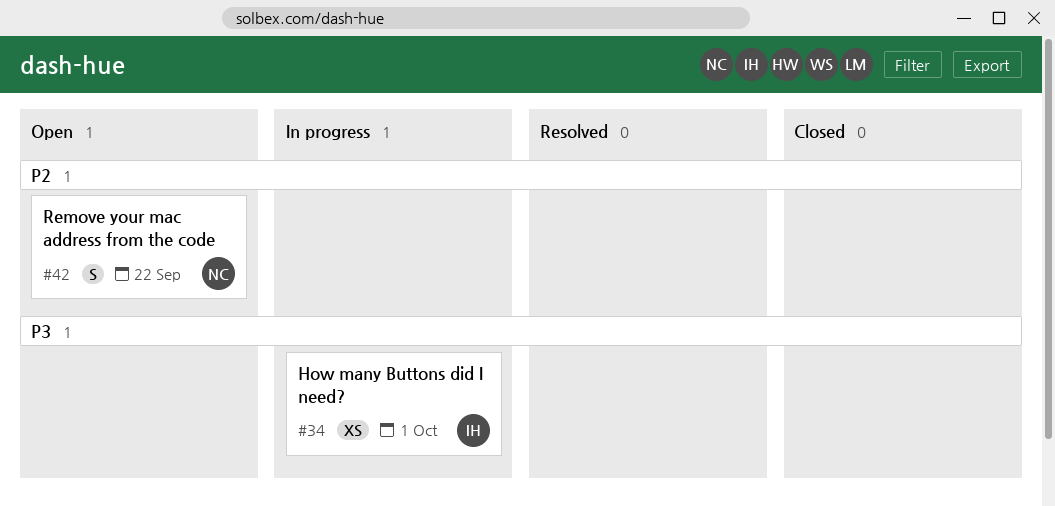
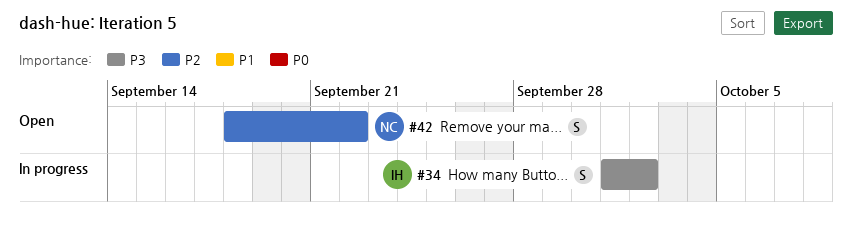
#34, estimate: XS -> S
#34, due: Oct 1 -> Oct 2

